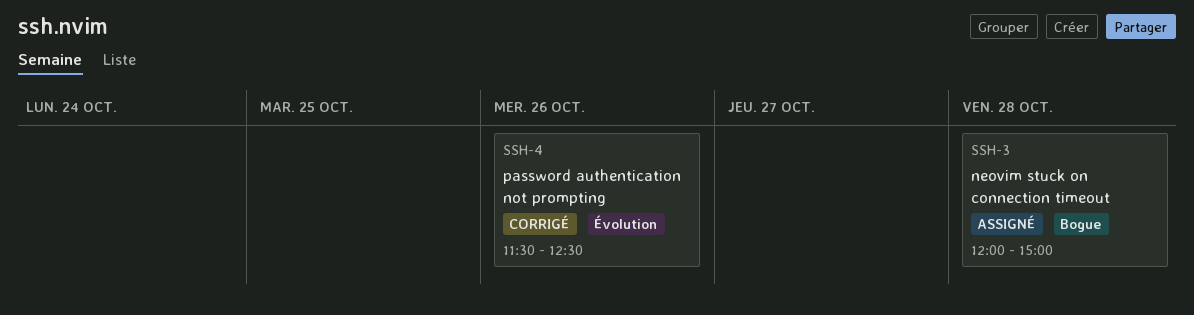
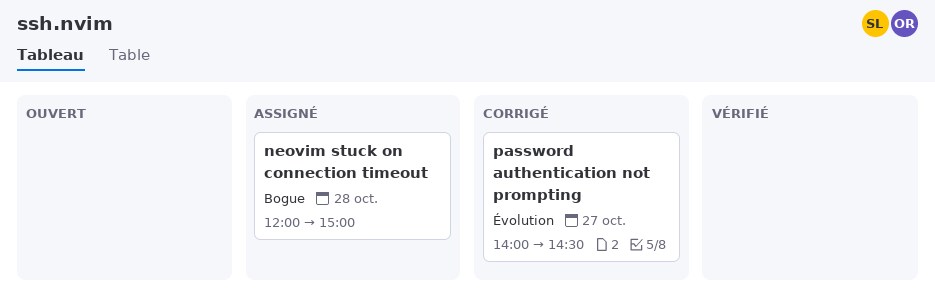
password authentication not prompting, day: Oct 26 -> Oct 27
password authentication not prompting, begins: 11:30 -> 14:00
password authentication not prompting, ends: 12:30 -> 14:30

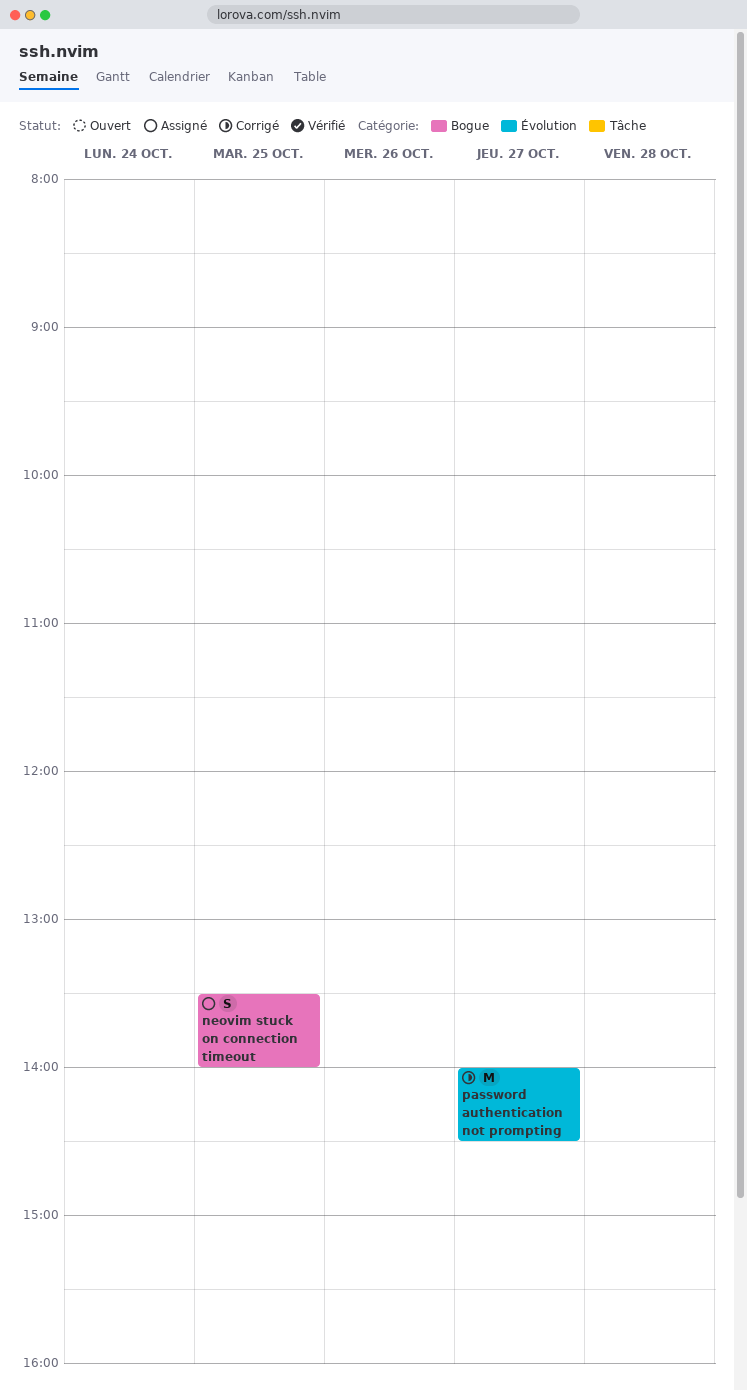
neovim stuck on connection timeout, day: Oct 28 -> Oct 25
neovim stuck on connection timeout, begins: 12:00 -> 13:30
neovim stuck on connection timeout, ends: 15:00 -> 14:00

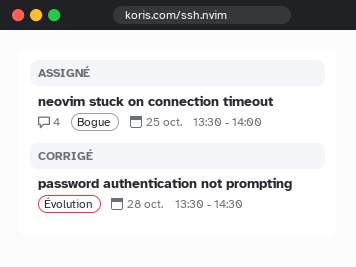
password authentication not prompting, day: Oct 27 -> Oct 28
password authentication not prompting, begins: 14:00 -> 13:30

